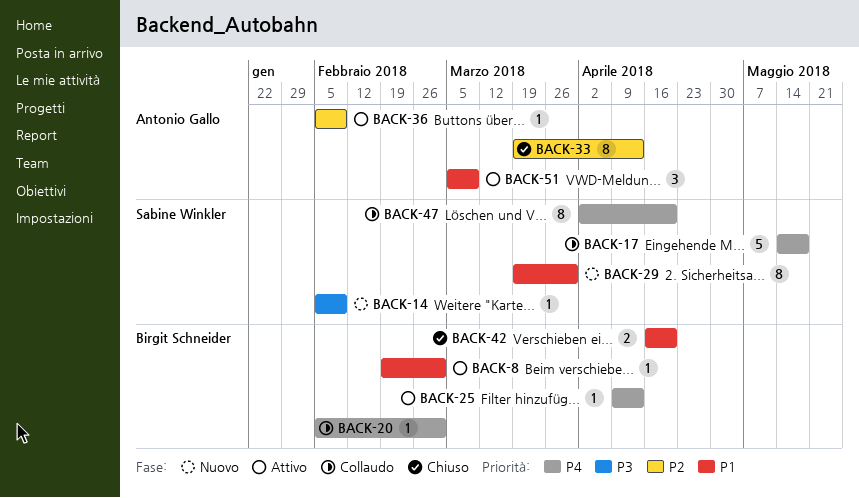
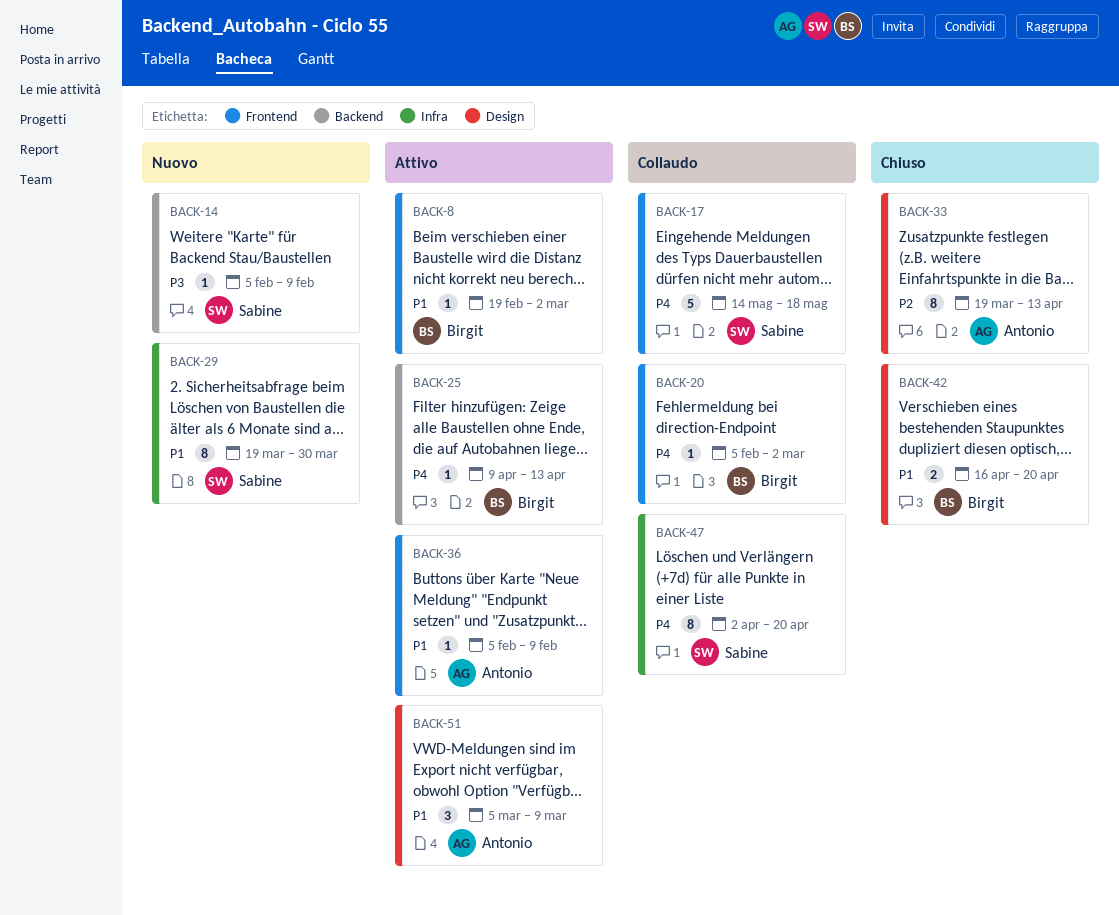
BACK-36, priority: P2 -> P1

